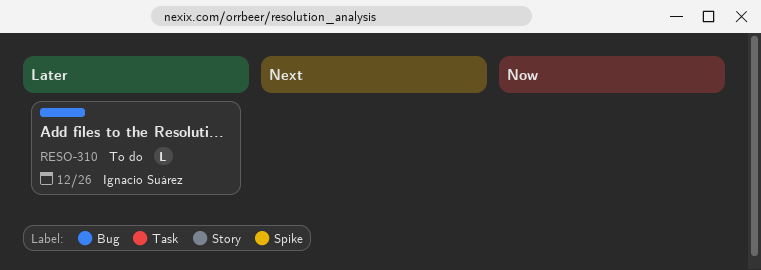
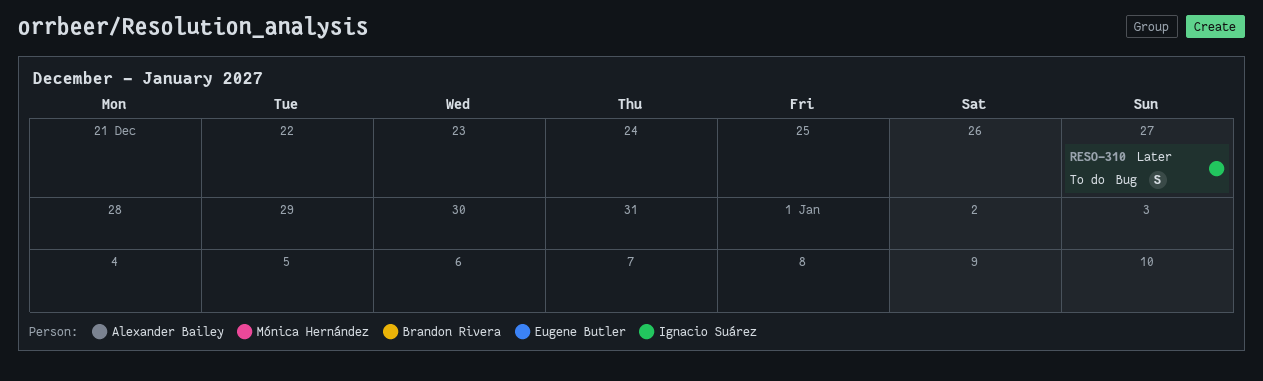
RESO-310, estimate: L -> S
RESO-310, due: Dec 26 -> Dec 27

